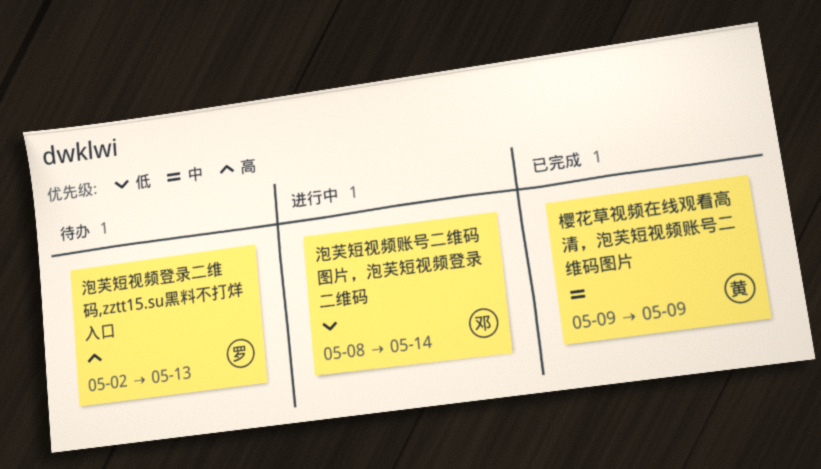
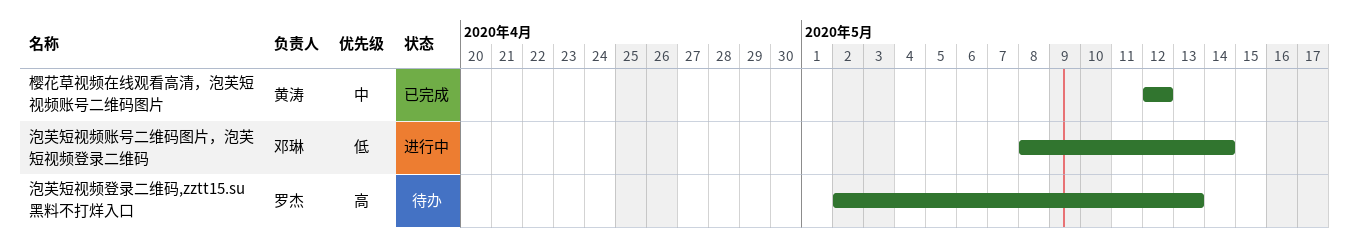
樱花草视频在线观看高清，泡芙短视频账号二维码图片, start: May 9 -> May 12
樱花草视频在线观看高清，泡芙短视频账号二维码图片, due: May 9 -> May 12

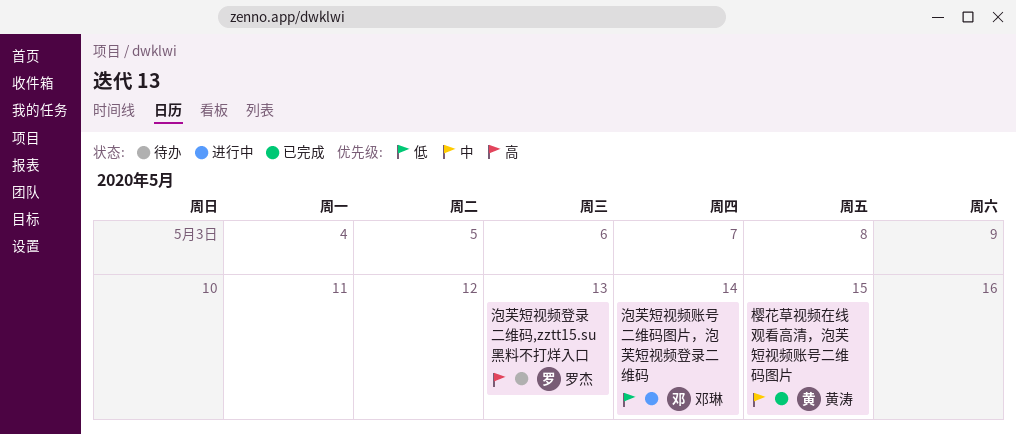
樱花草视频在线观看高清，泡芙短视频账号二维码图片, due: May 12 -> May 15

